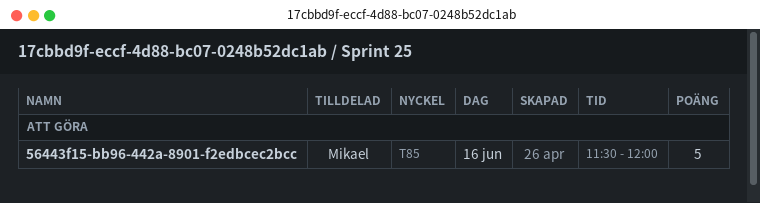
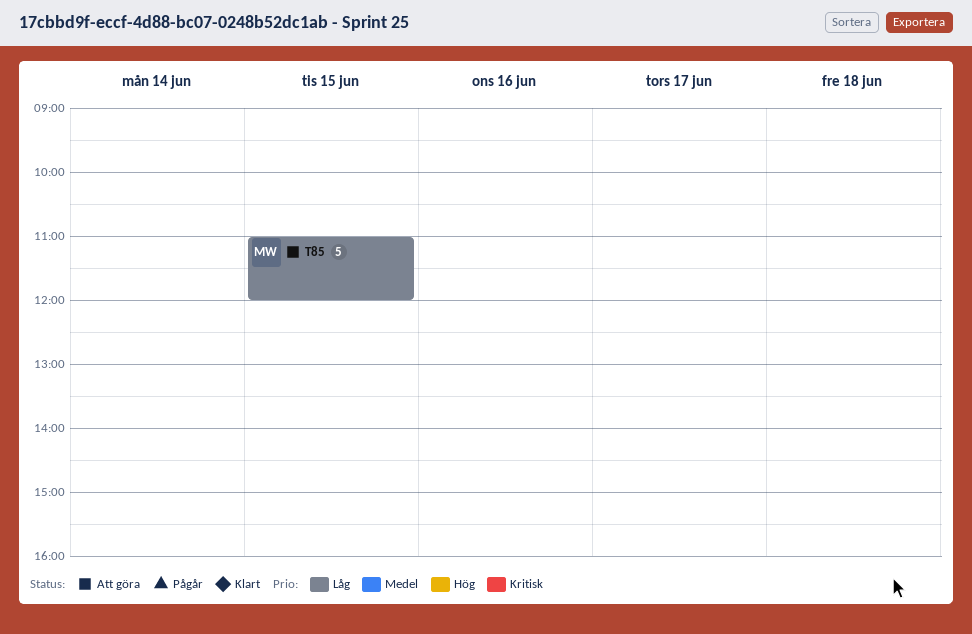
T85, day: Jun 16 -> Jun 15
T85, begins: 11:30 -> 11:00

